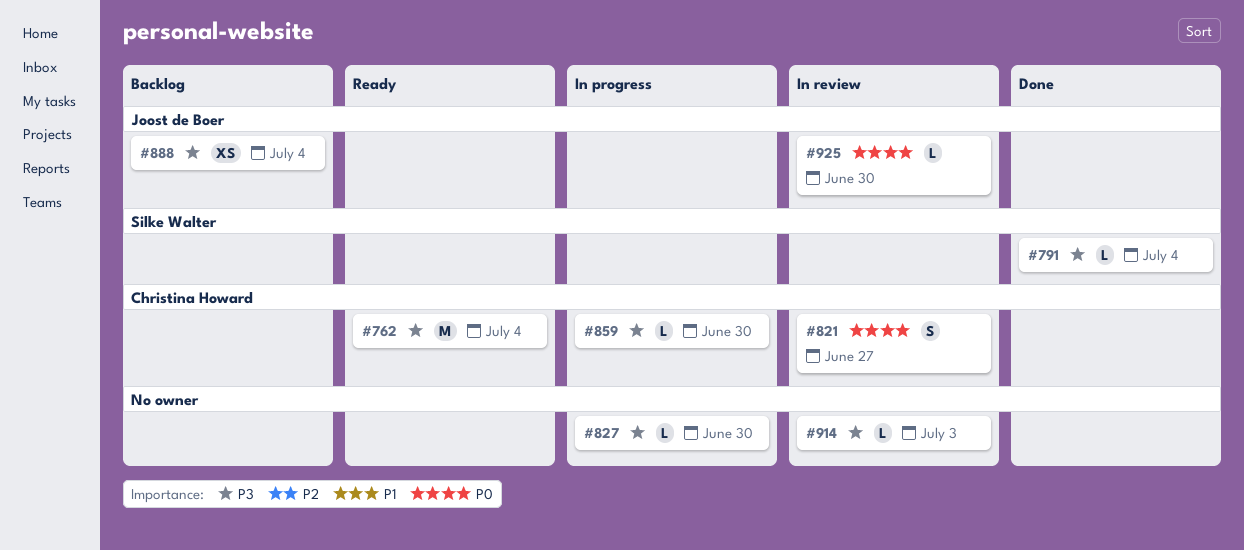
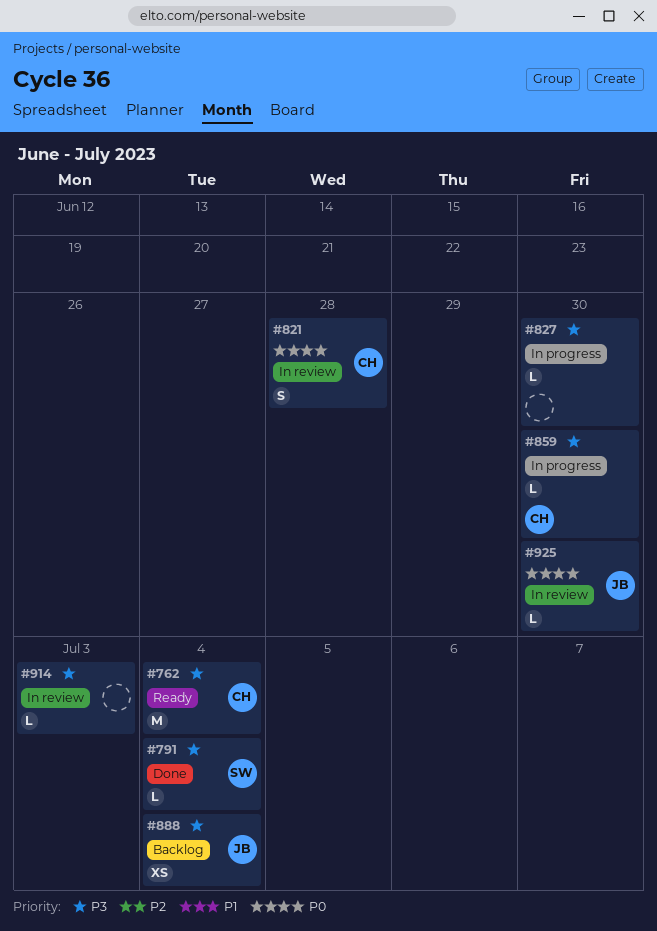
#821, due: Jun 27 -> Jun 28

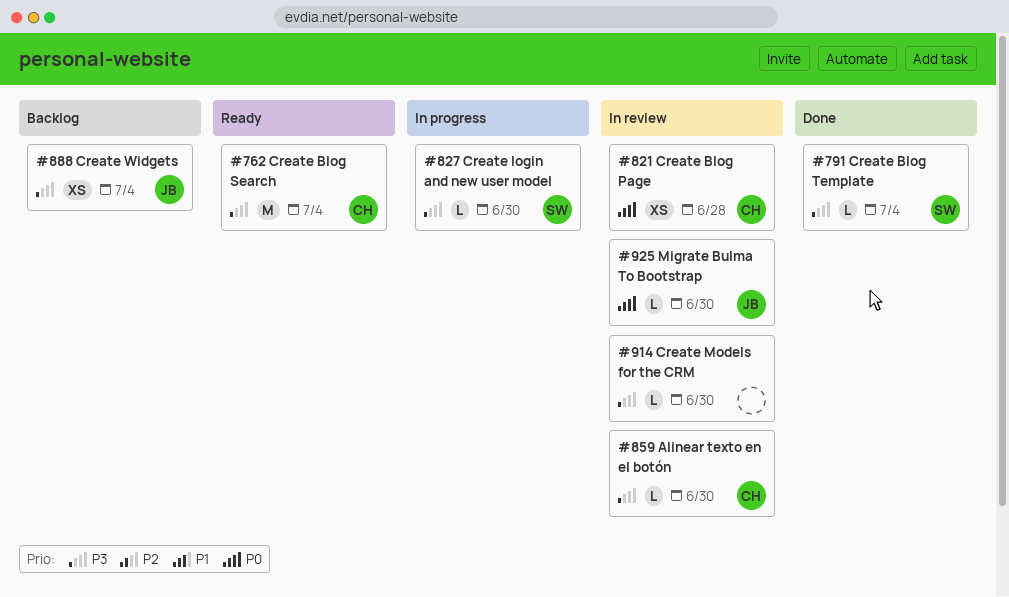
#821, estimate: S -> XS
#827, owner: none -> SW
#859, status: In progress -> In review
#914, due: Jul 3 -> Jun 30

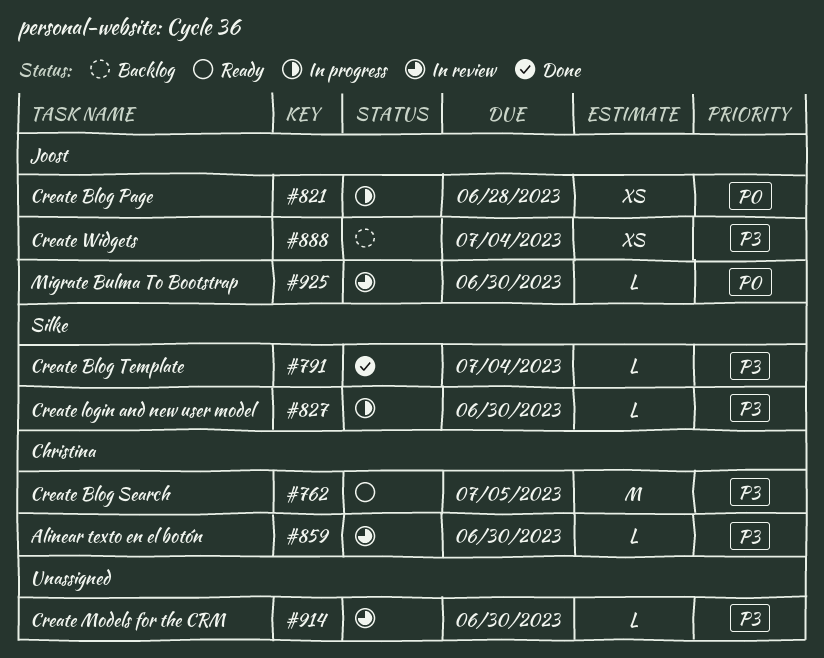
#762, due: Jul 4 -> Jul 5
#821, status: In review -> In progress
#821, owner: Christina -> Joost

